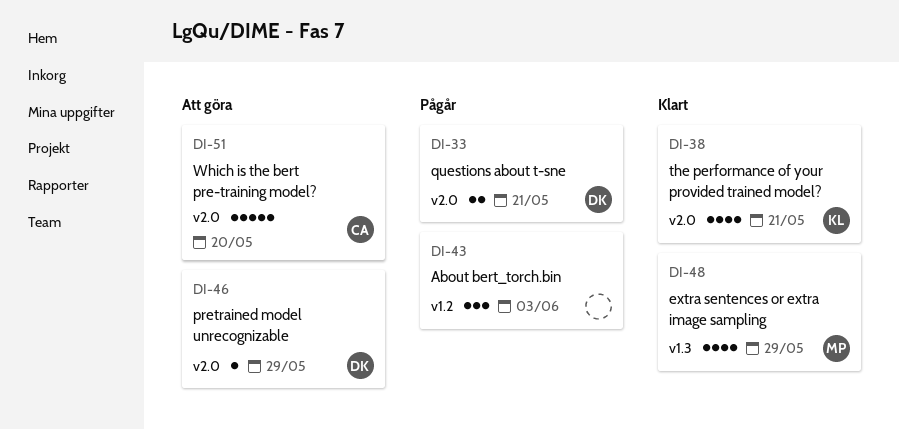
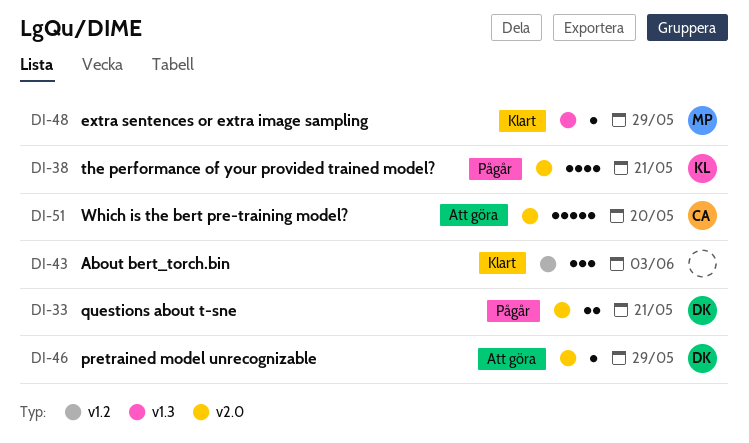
DI-38, status: Klart -> Pågår
DI-43, status: Pågår -> Klart
DI-48, estimate: 4 -> 1

